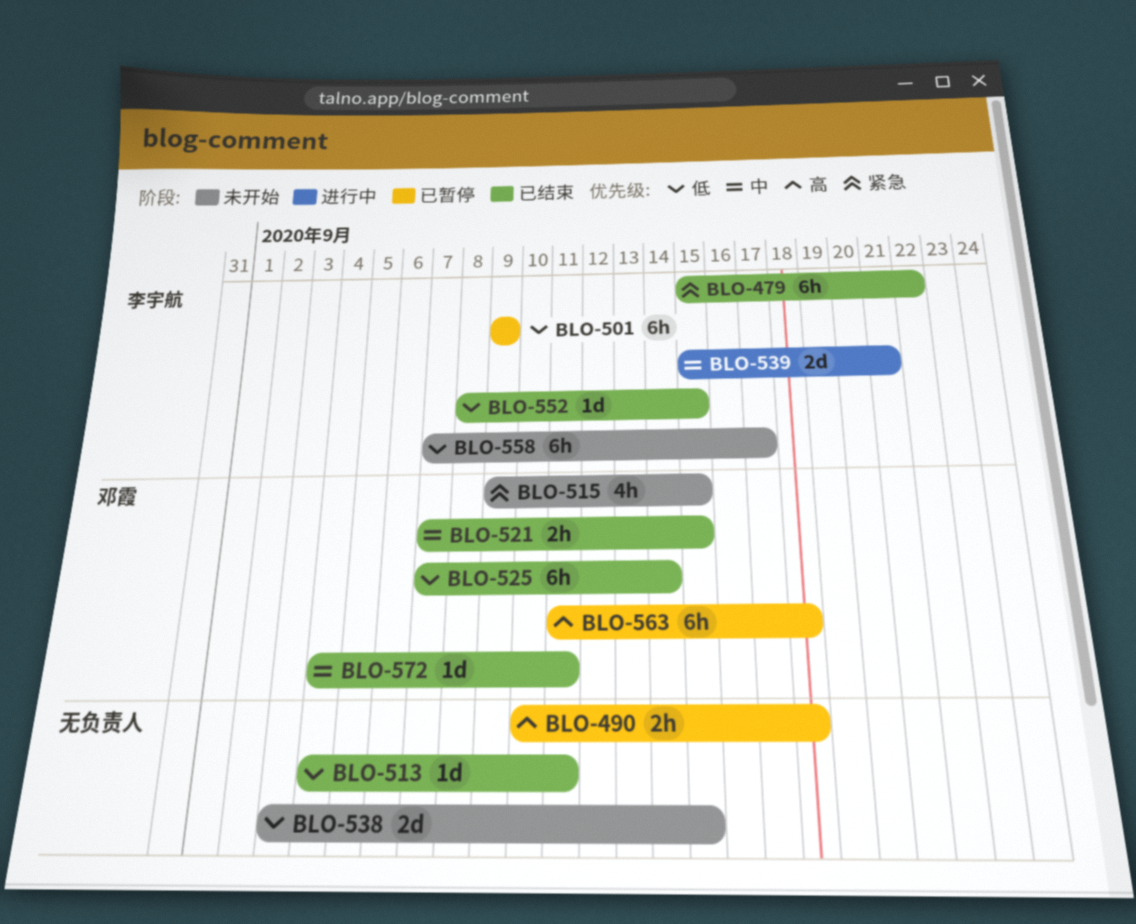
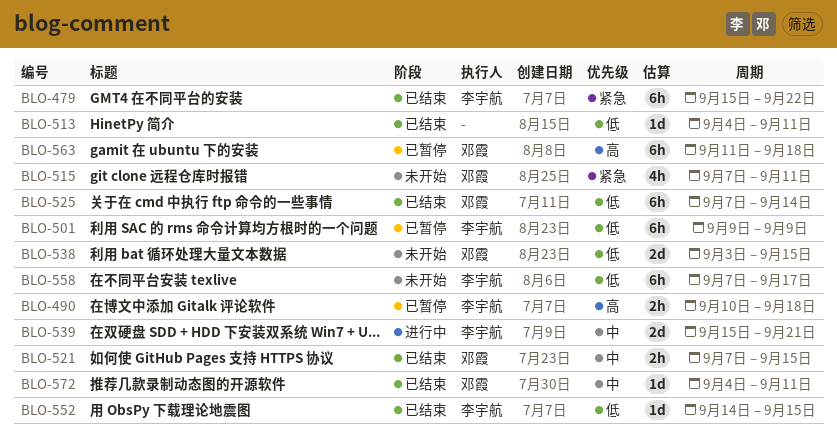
BLO-490, owner: none -> 李宇航
BLO-515, start: Sep 9 -> Sep 7
BLO-515, due: Sep 15 -> Sep 11
BLO-538, owner: none -> 邓霞
BLO-552, start: Sep 8 -> Sep 14

